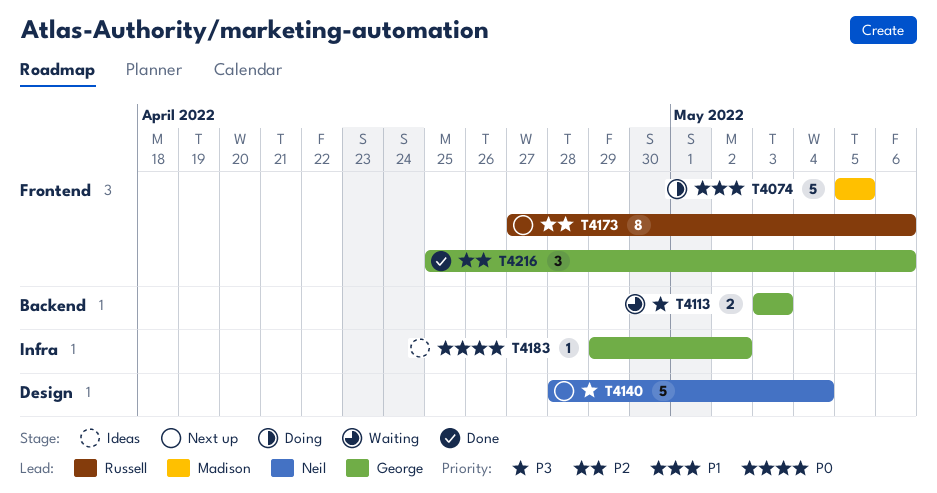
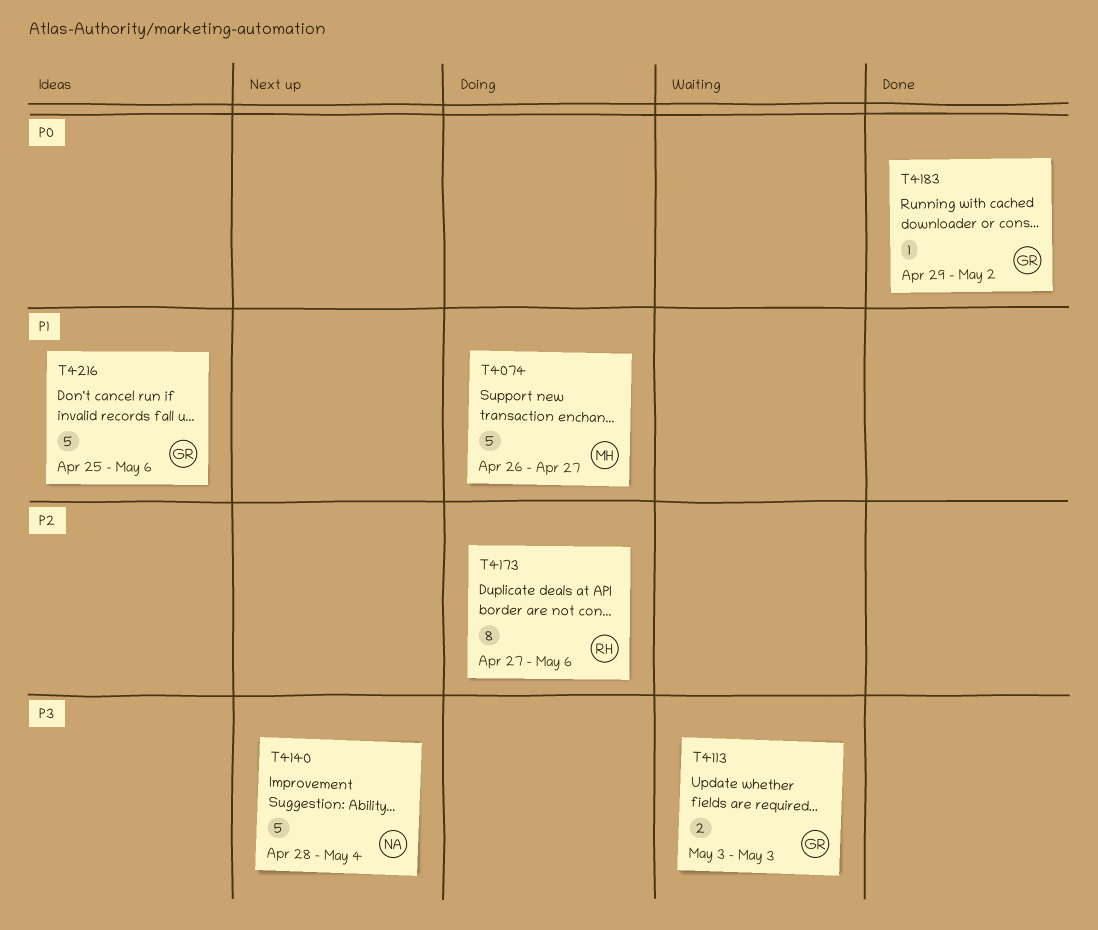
T4074, start: May 5 -> Apr 26
T4074, due: May 5 -> Apr 27
T4173, status: Next up -> Doing
T4183, status: Ideas -> Done
T4216, status: Done -> Ideas
T4216, priority: P2 -> P1
T4216, estimate: 3 -> 5

